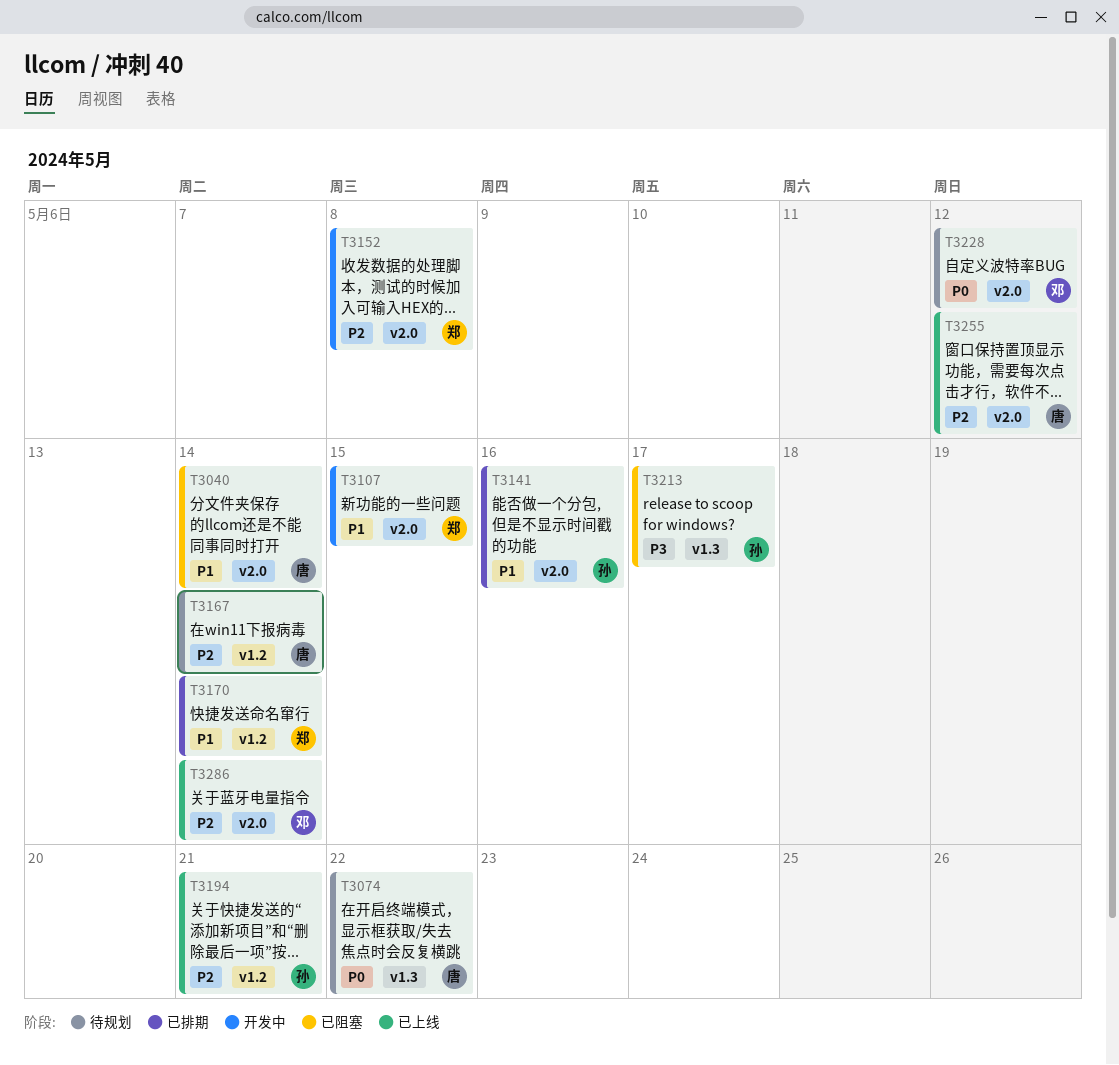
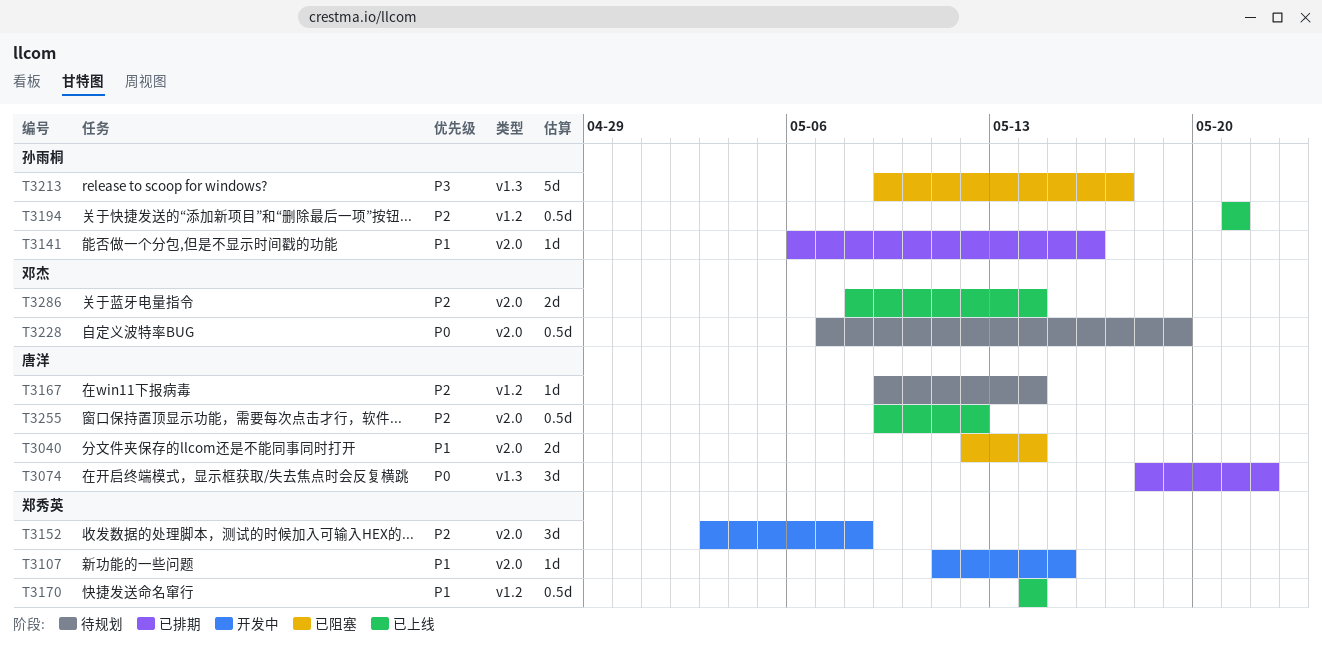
T3074, status: 待规划 -> 已排期
T3170, status: 已排期 -> 已上线
T3228, due: May 12 -> May 19

